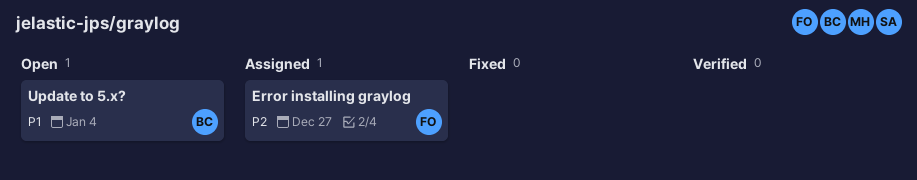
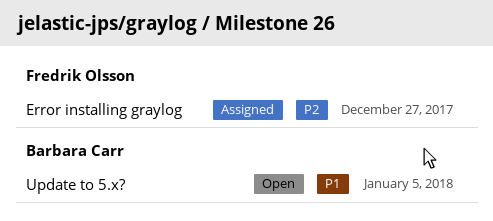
Update to 5.x?, due: Jan 4 -> Jan 5

